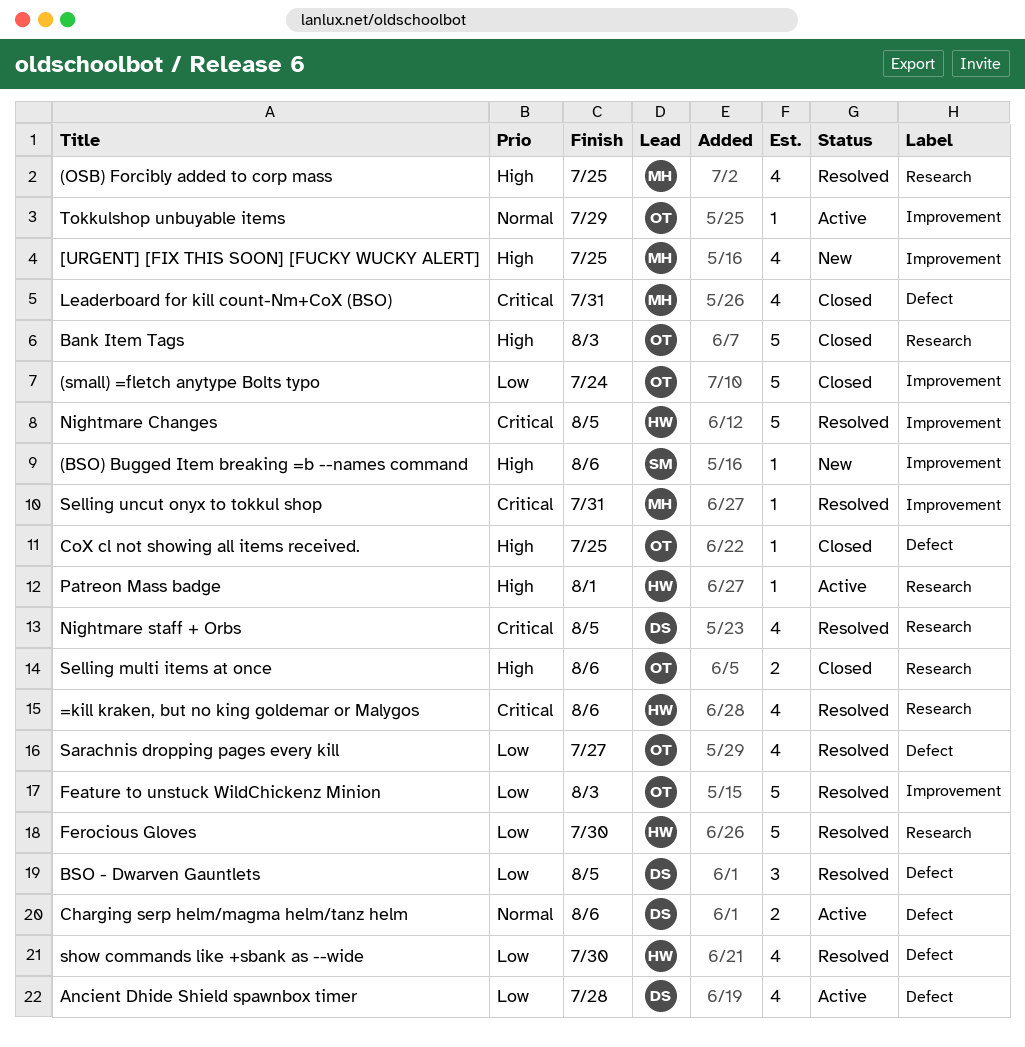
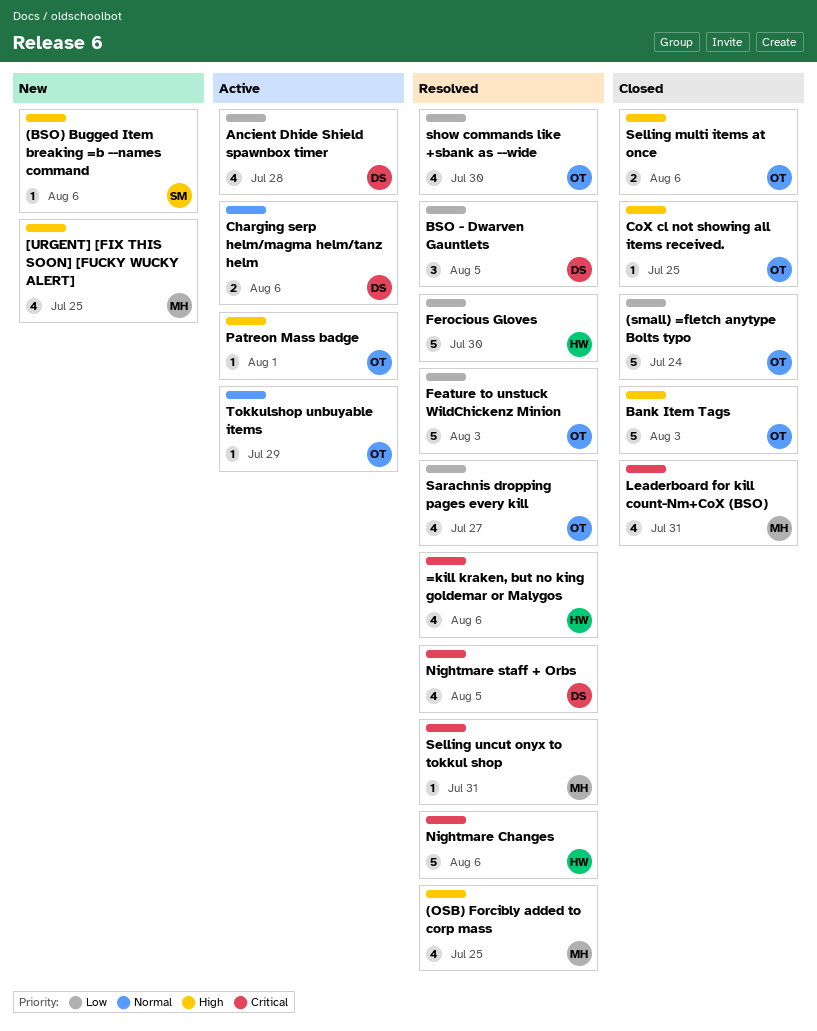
Nightmare Changes, due: Aug 5 -> Aug 6
Patreon Mass badge, owner: HW -> OT
show commands like +sbank as --wide, owner: HW -> OT

